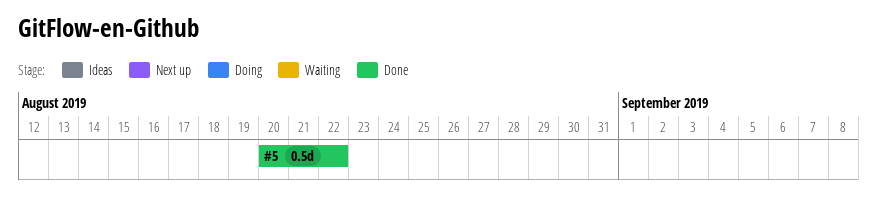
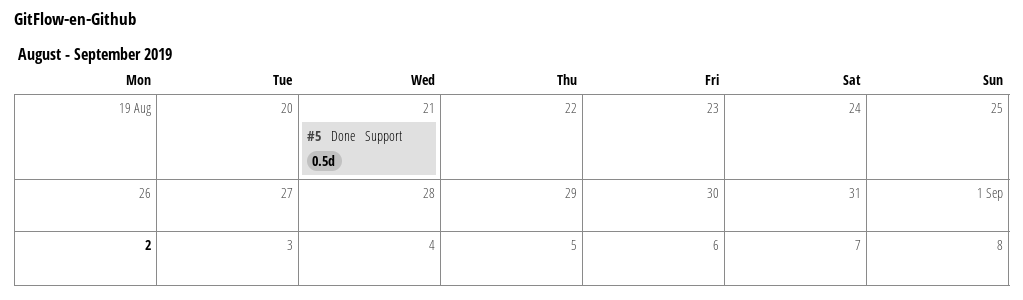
#5, due: Aug 22 -> Aug 21

